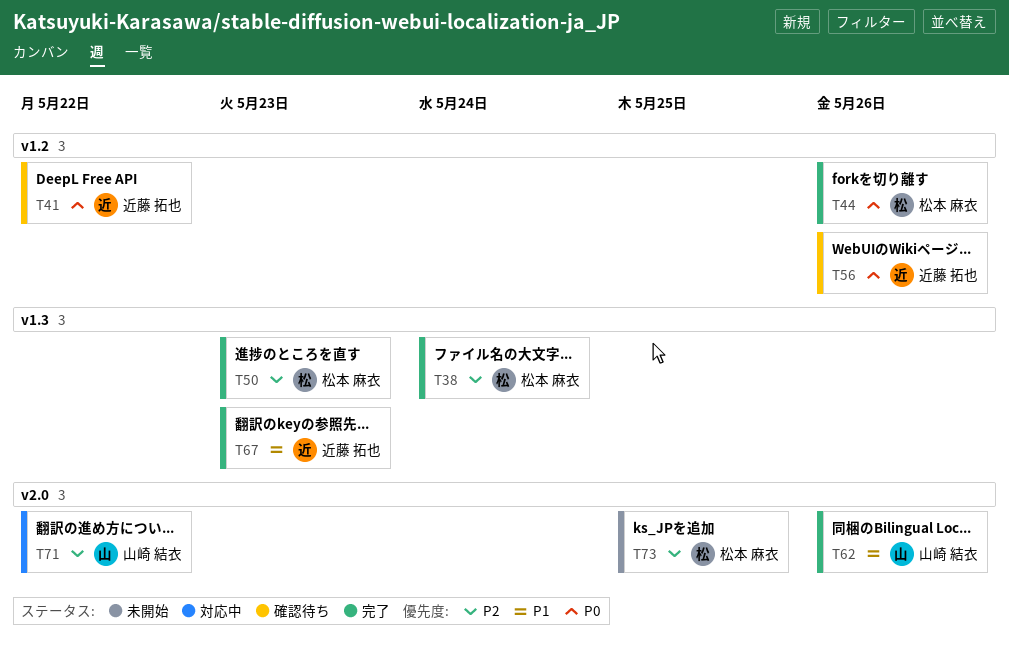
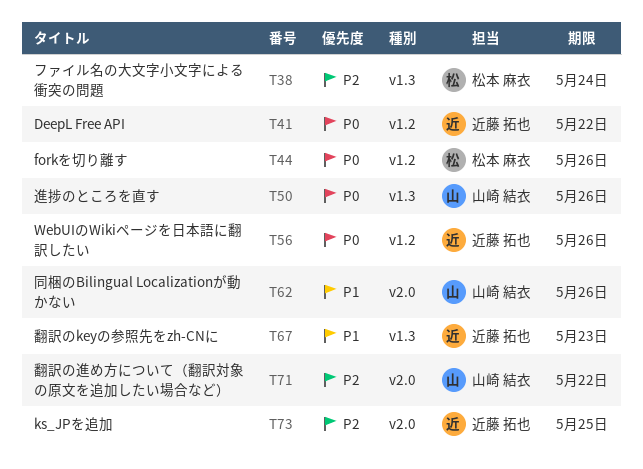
T50, owner: 松本 麻衣 -> 山崎 結衣
T50, priority: P2 -> P0
T50, due: May 23 -> May 26
T73, owner: 松本 麻衣 -> 近藤 拓也

